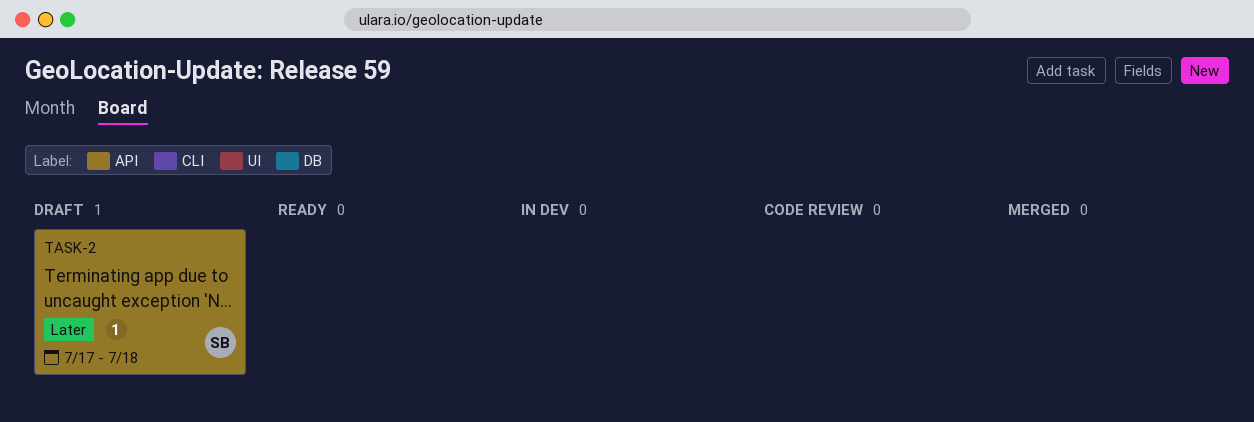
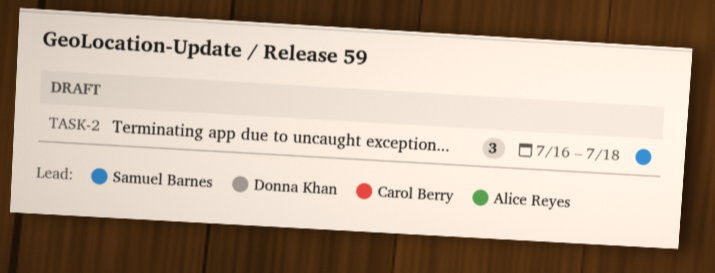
TASK-2, estimate: 1 -> 3
TASK-2, start: Jul 17 -> Jul 16

